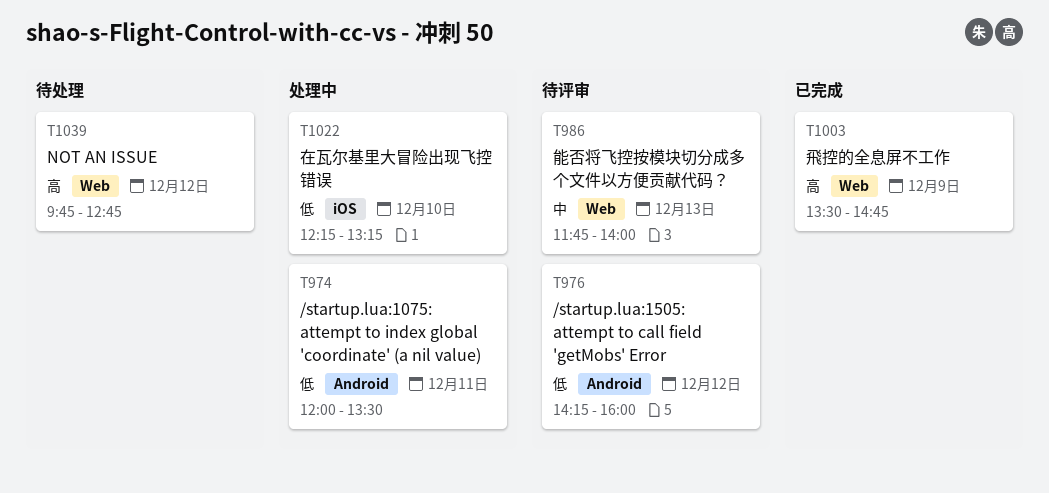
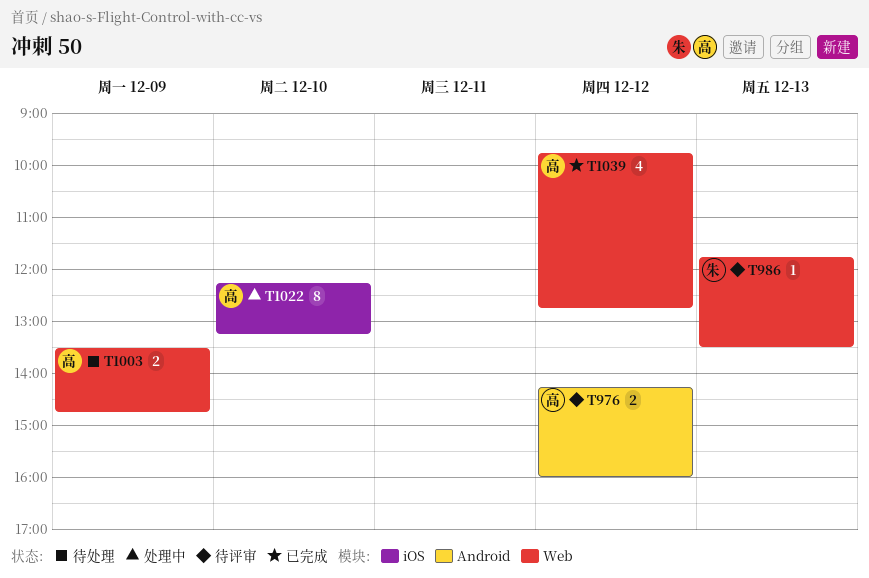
T974: present -> none
T986, ends: 14:00 -> 13:30
T1003, status: 已完成 -> 待处理
T1039, status: 待处理 -> 已完成

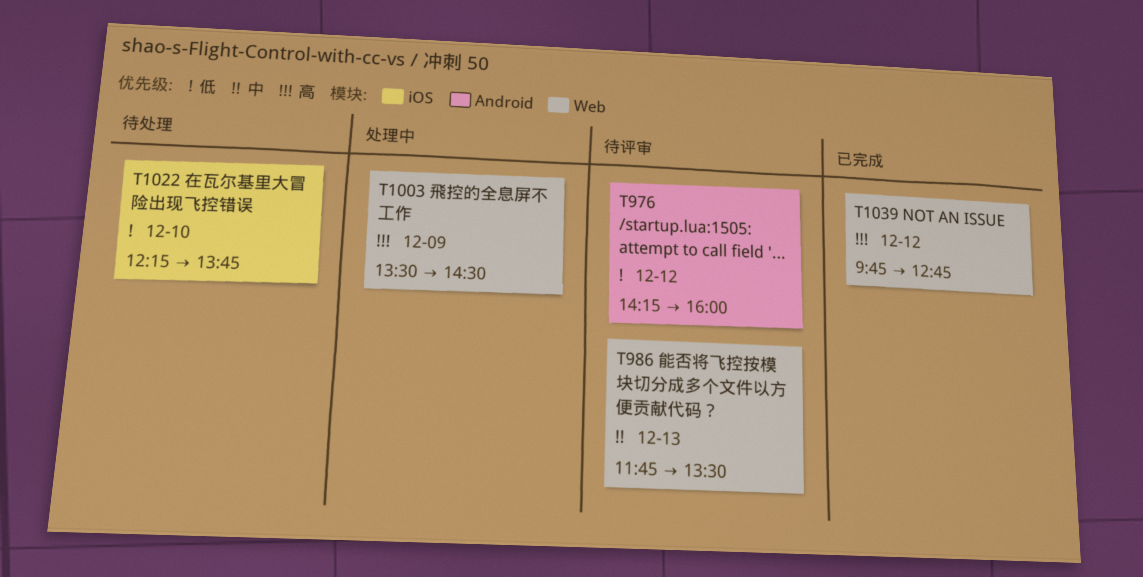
T1003, status: 待处理 -> 处理中
T1003, ends: 14:45 -> 14:30
T1022, status: 处理中 -> 待处理
T1022, ends: 13:15 -> 13:45

